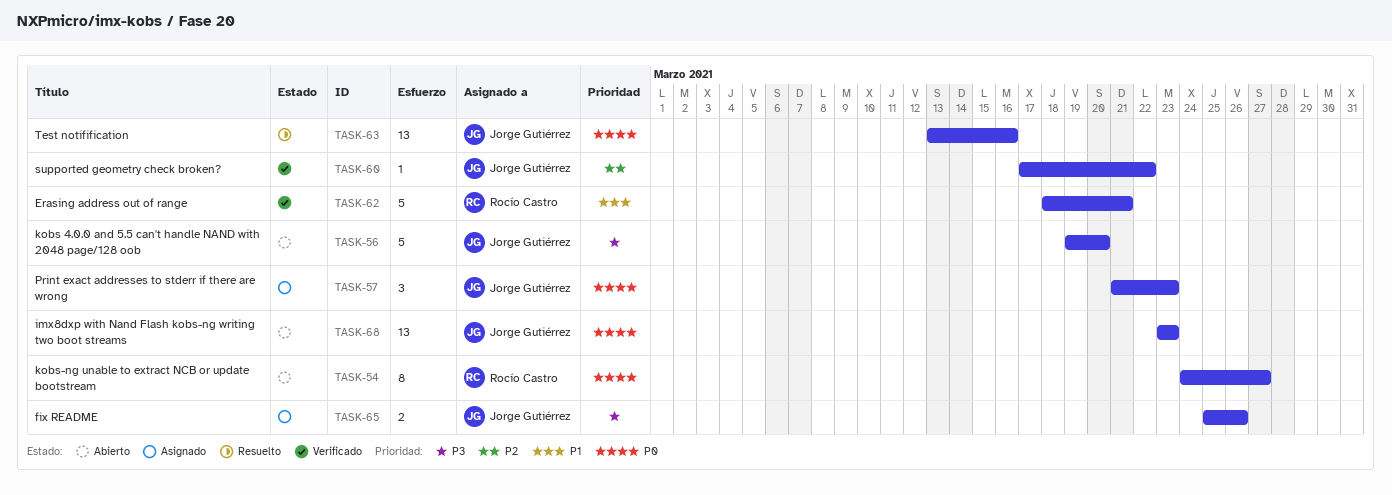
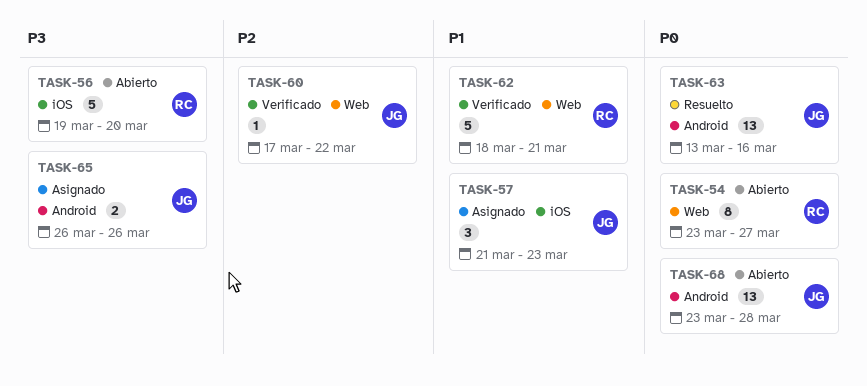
TASK-54, start: Mar 24 -> Mar 23
TASK-56, owner: Jorge Gutiérrez -> Rocío Castro
TASK-57, priority: P0 -> P1
TASK-65, start: Mar 25 -> Mar 26
TASK-68, due: Mar 23 -> Mar 28

